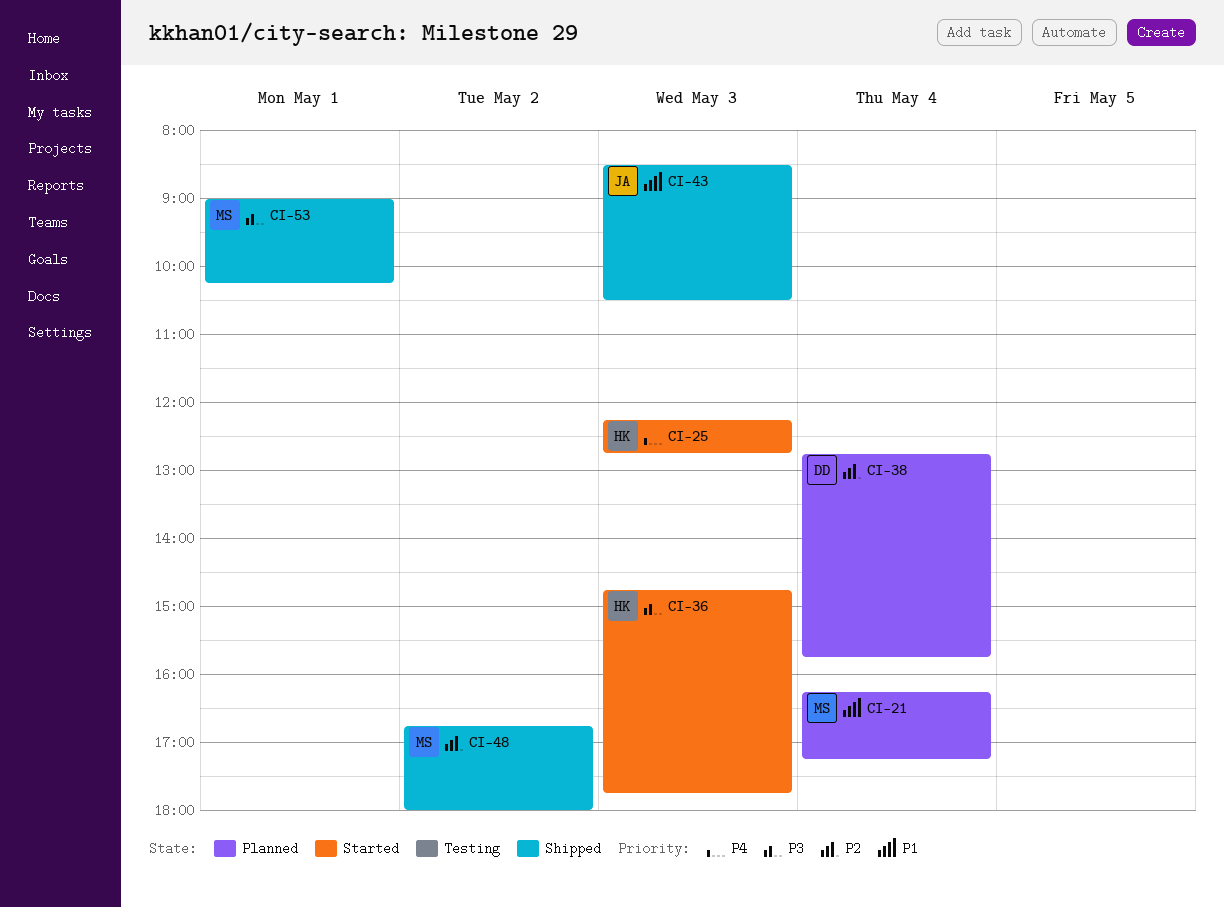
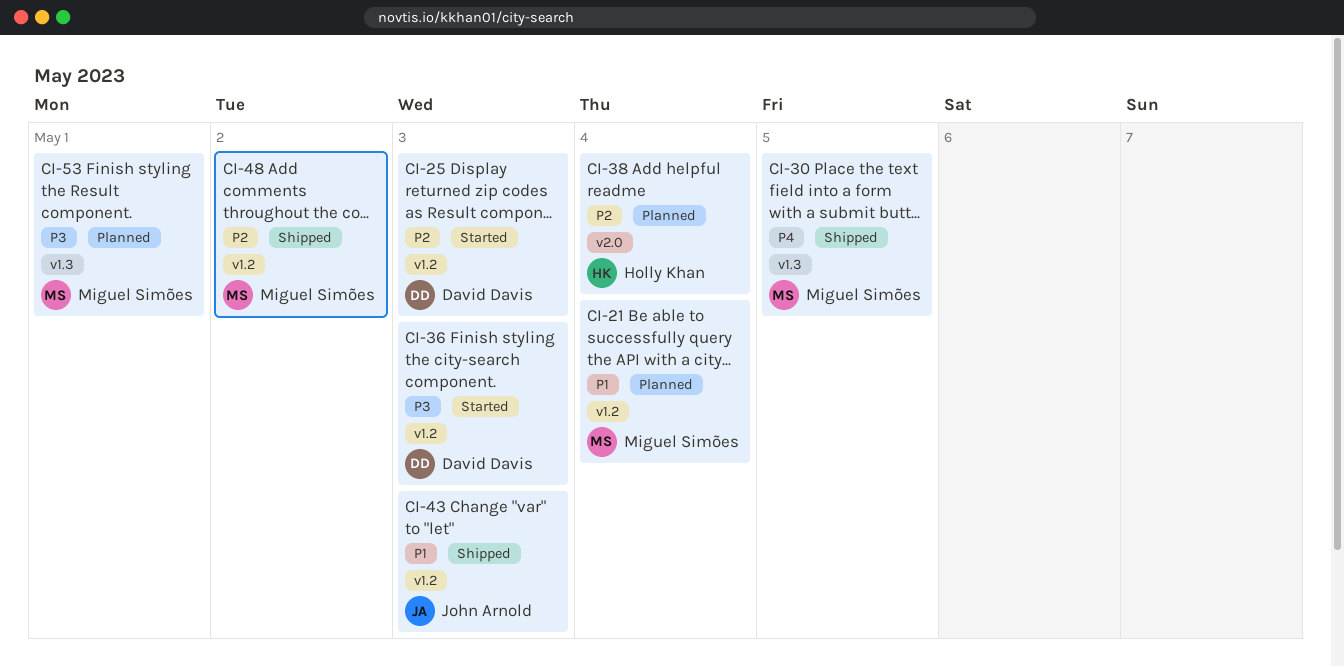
CI-25, owner: Holly Khan -> David Davis
CI-25, priority: P4 -> P2
CI-30: none -> present
CI-36, owner: Holly Khan -> David Davis
CI-38, owner: David Davis -> Holly Khan
CI-53, status: Shipped -> Planned

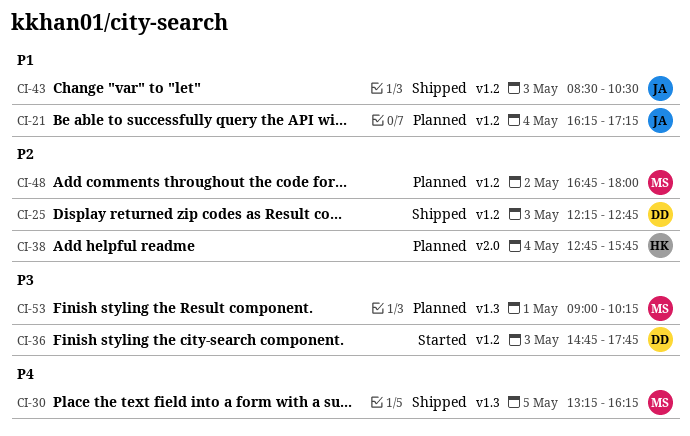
CI-21, owner: Miguel Simões -> John Arnold
CI-25, status: Started -> Shipped
CI-48, status: Shipped -> Planned

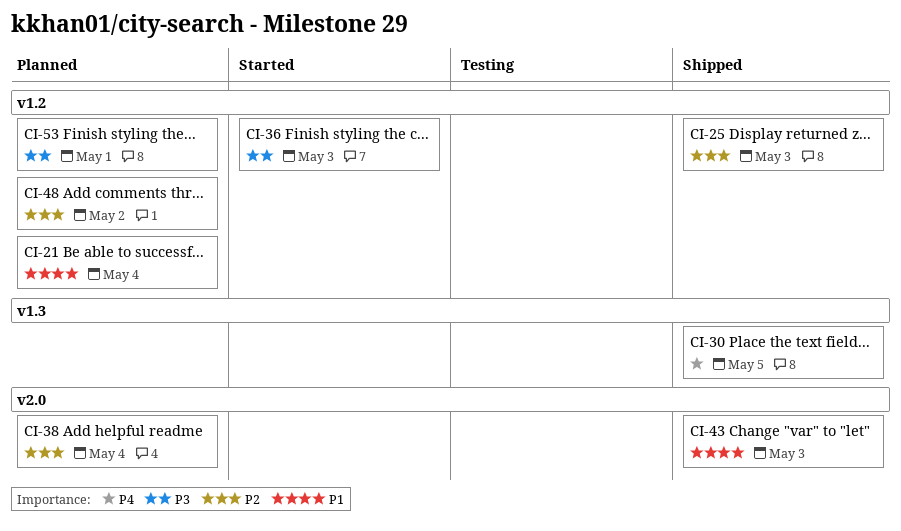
CI-43, label: v1.2 -> v2.0
CI-53, label: v1.3 -> v1.2

